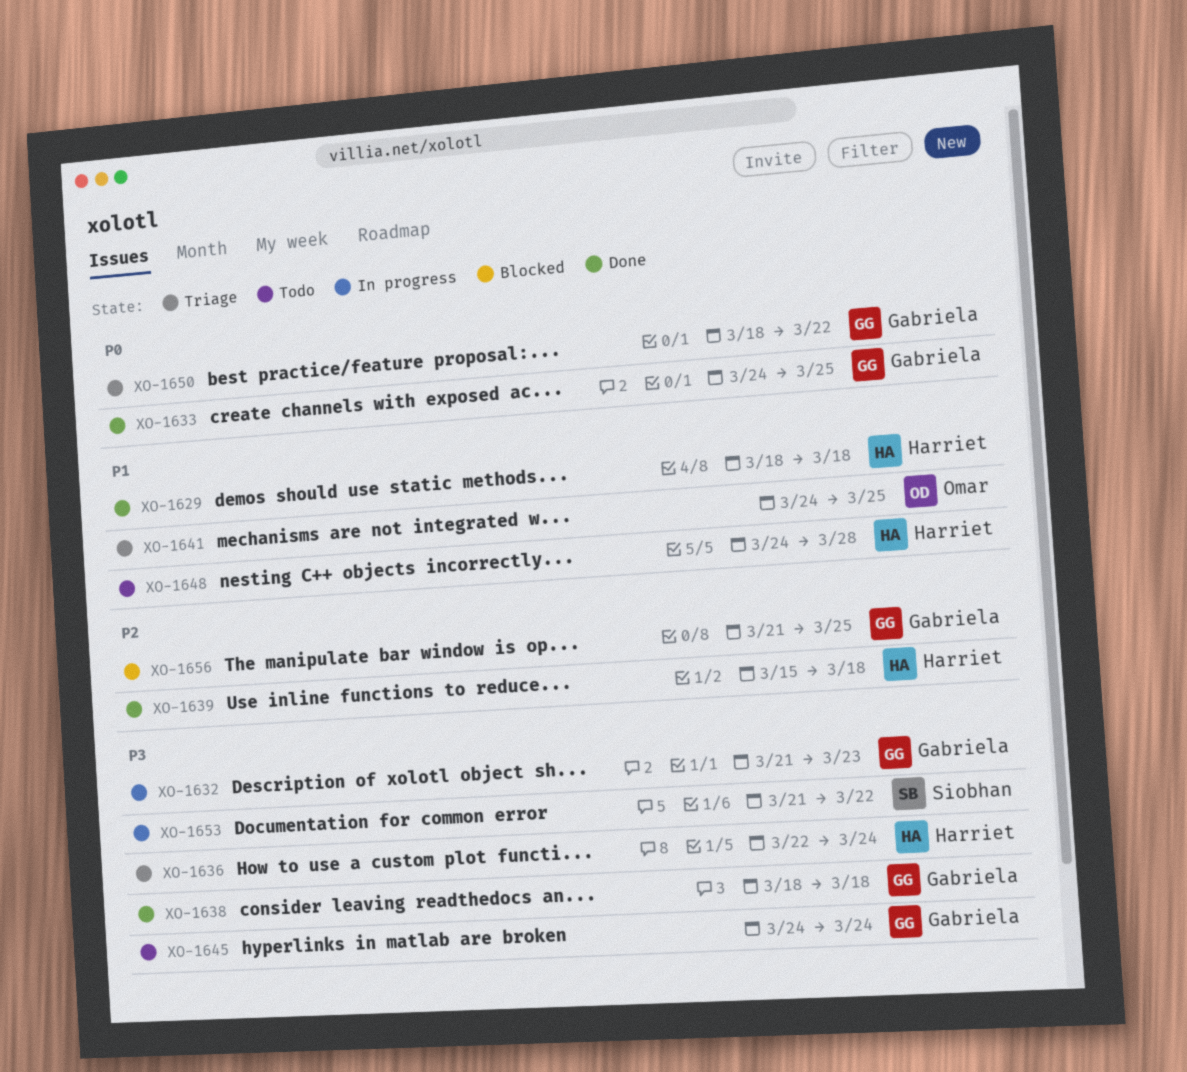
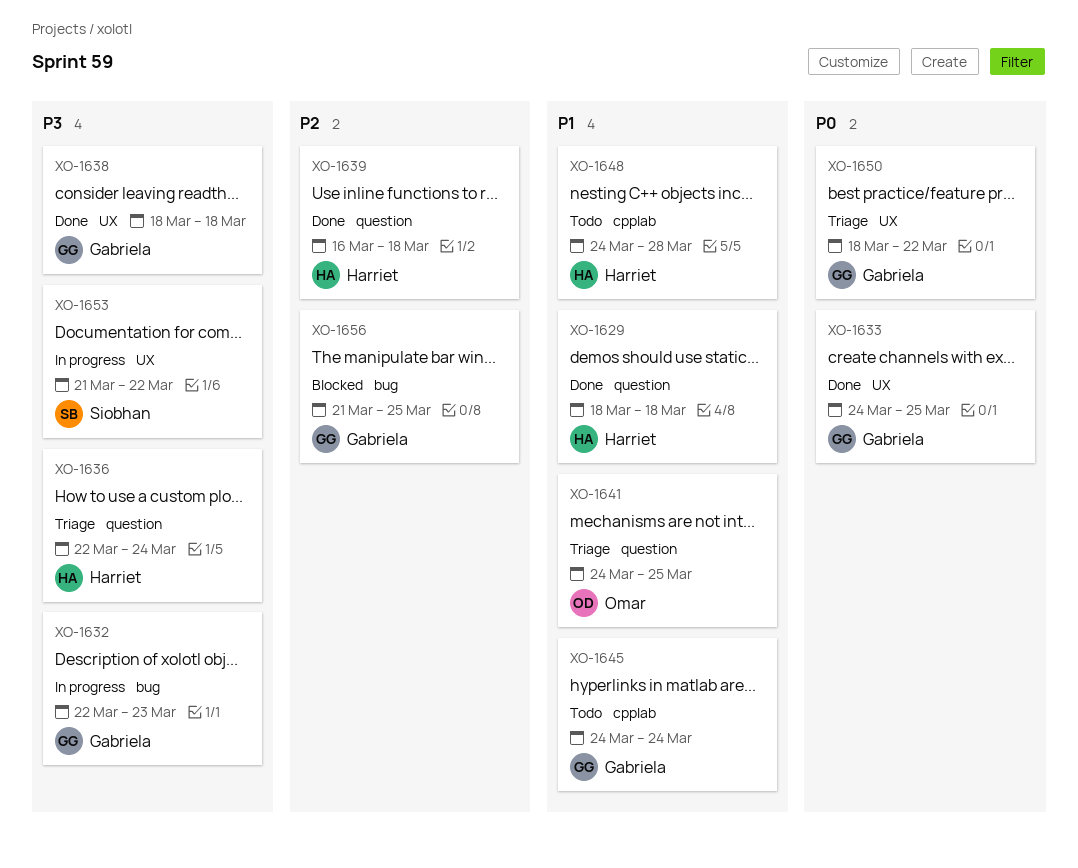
XO-1632, start: Mar 21 -> Mar 22
XO-1639, start: Mar 15 -> Mar 16
XO-1645, priority: P3 -> P1

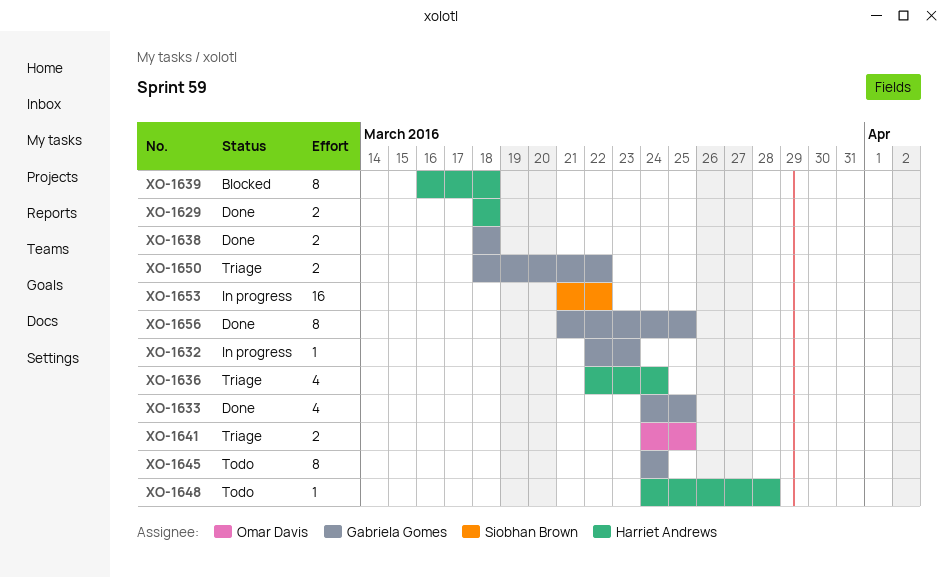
XO-1639, status: Done -> Blocked
XO-1656, status: Blocked -> Done

